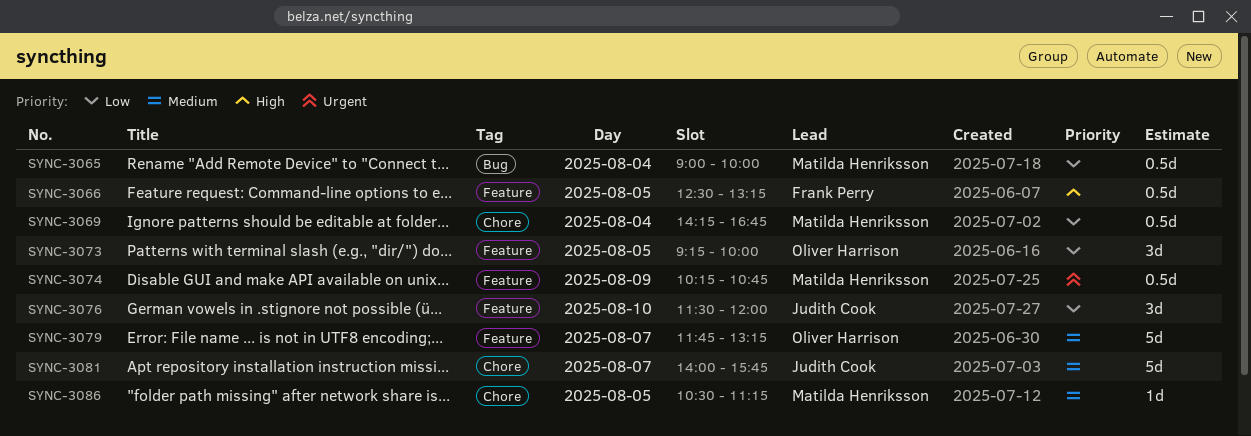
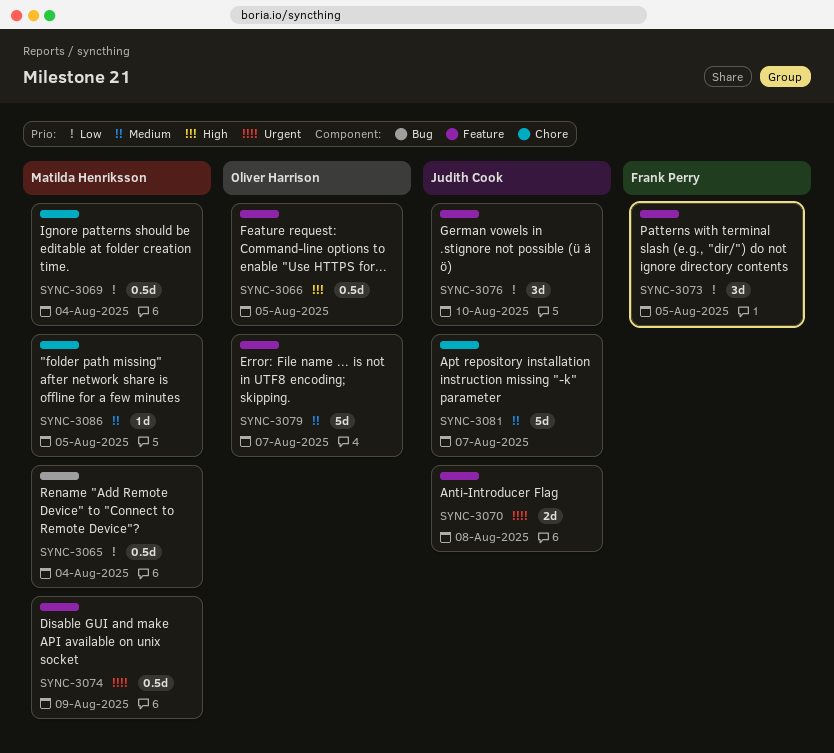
SYNC-3066, owner: Frank Perry -> Oliver Harrison
SYNC-3070: none -> present
SYNC-3073, owner: Oliver Harrison -> Frank Perry

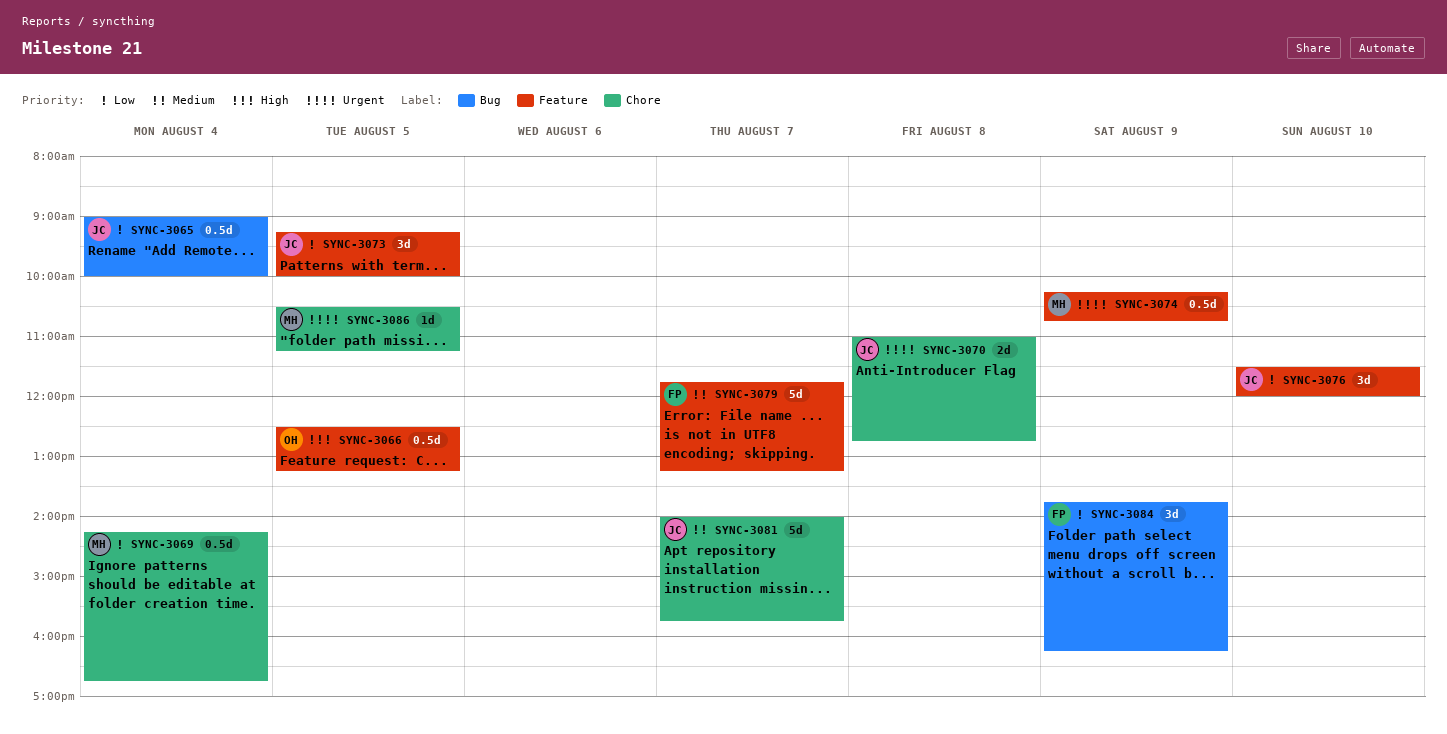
SYNC-3065, owner: Matilda Henriksson -> Judith Cook
SYNC-3070, label: Feature -> Chore
SYNC-3073, owner: Frank Perry -> Judith Cook
SYNC-3079, owner: Oliver Harrison -> Frank Perry
SYNC-3084: none -> present
SYNC-3086, priority: Medium -> Urgent

